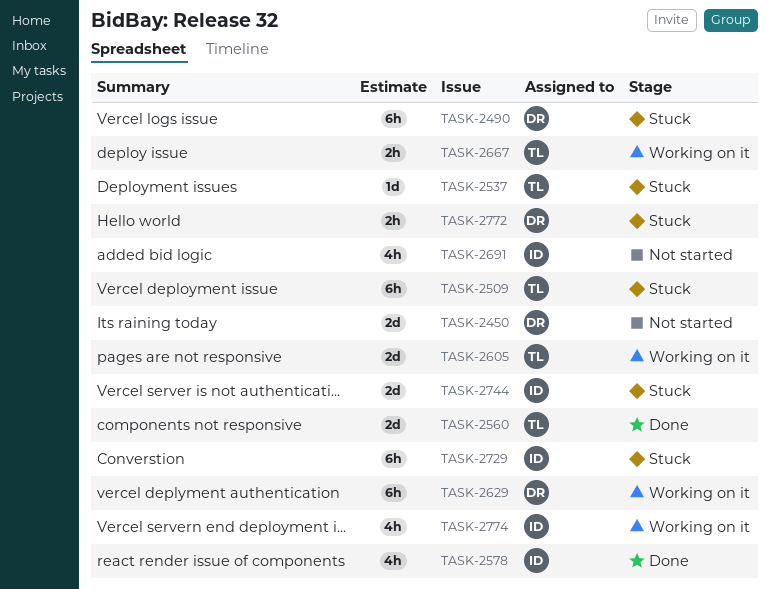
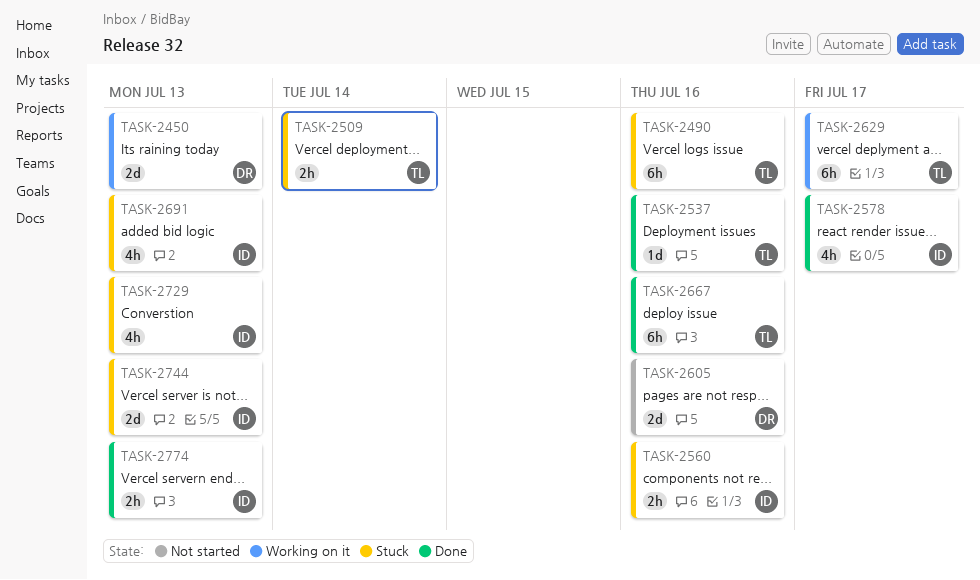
TASK-2450, status: Not started -> Working on it
TASK-2490, owner: DR -> TL
TASK-2509, estimate: 6h -> 2h
TASK-2537, status: Stuck -> Done
TASK-2560, status: Done -> Stuck
TASK-2560, owner: TL -> ID
TASK-2560, estimate: 2d -> 2h
TASK-2605, status: Working on it -> Not started
TASK-2605, owner: TL -> DR
TASK-2629, owner: DR -> TL
TASK-2667, status: Working on it -> Done
TASK-2667, estimate: 2h -> 6h
TASK-2691, status: Not started -> Stuck
TASK-2729, estimate: 6h -> 4h
TASK-2772: present -> none
TASK-2774, status: Working on it -> Done
TASK-2774, estimate: 4h -> 2h

